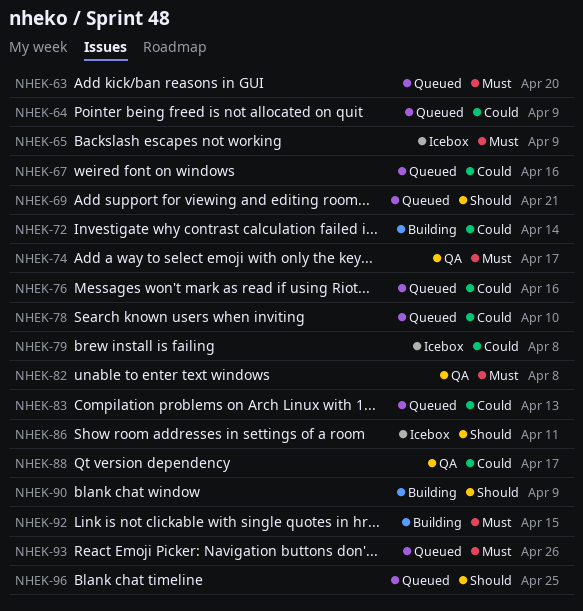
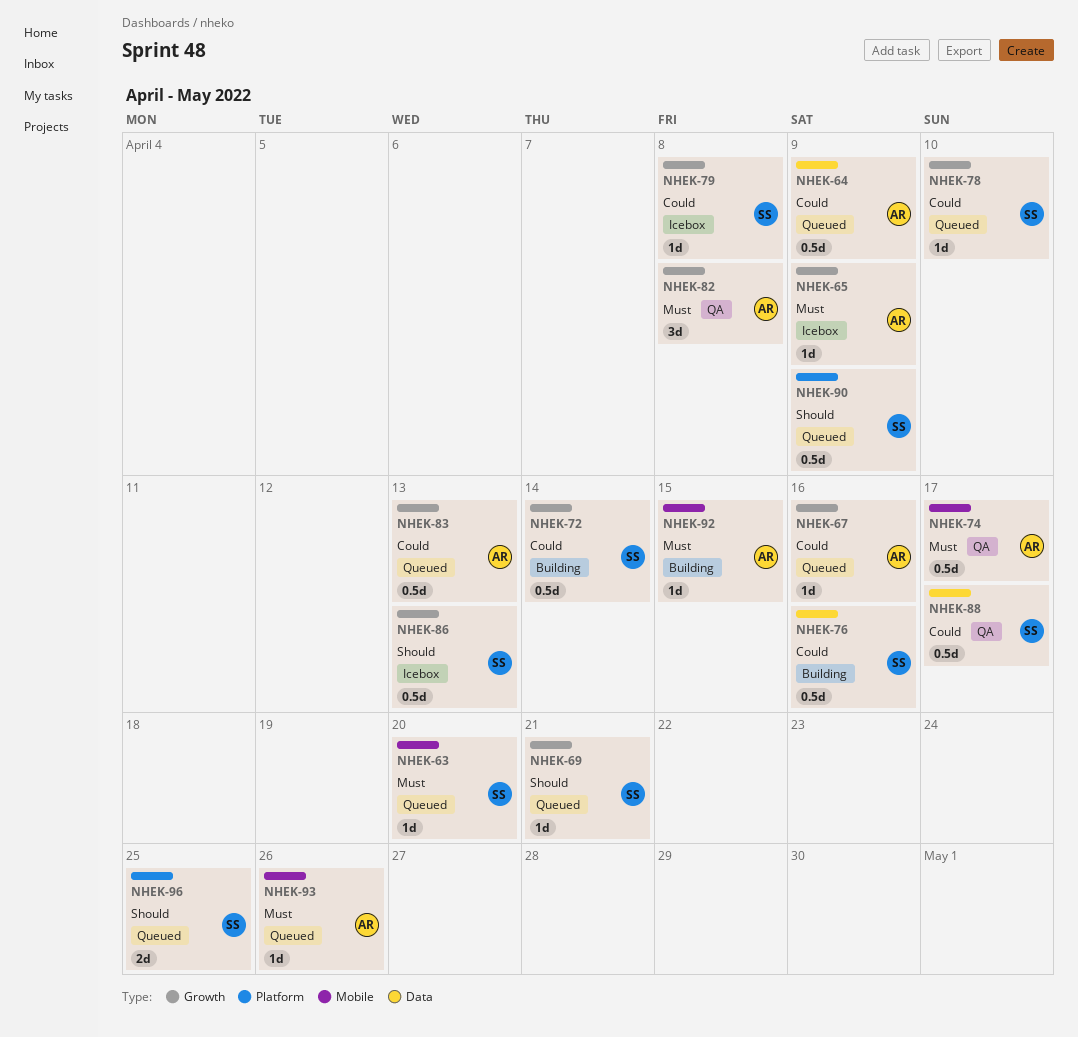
NHEK-76, status: Queued -> Building
NHEK-86, due: Apr 11 -> Apr 13
NHEK-90, status: Building -> Queued

